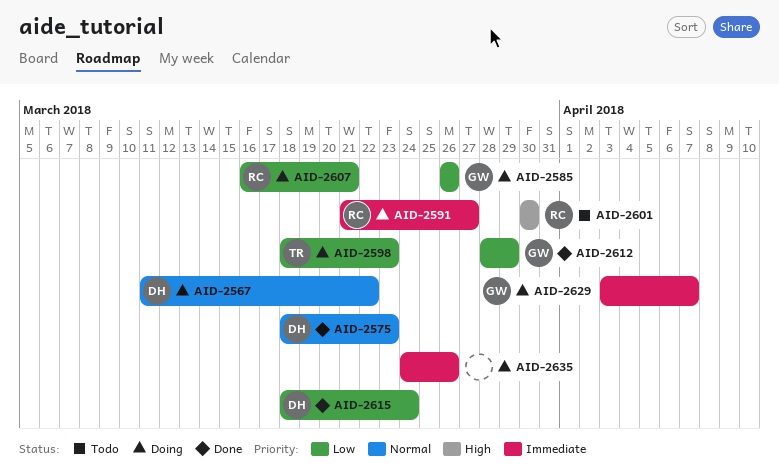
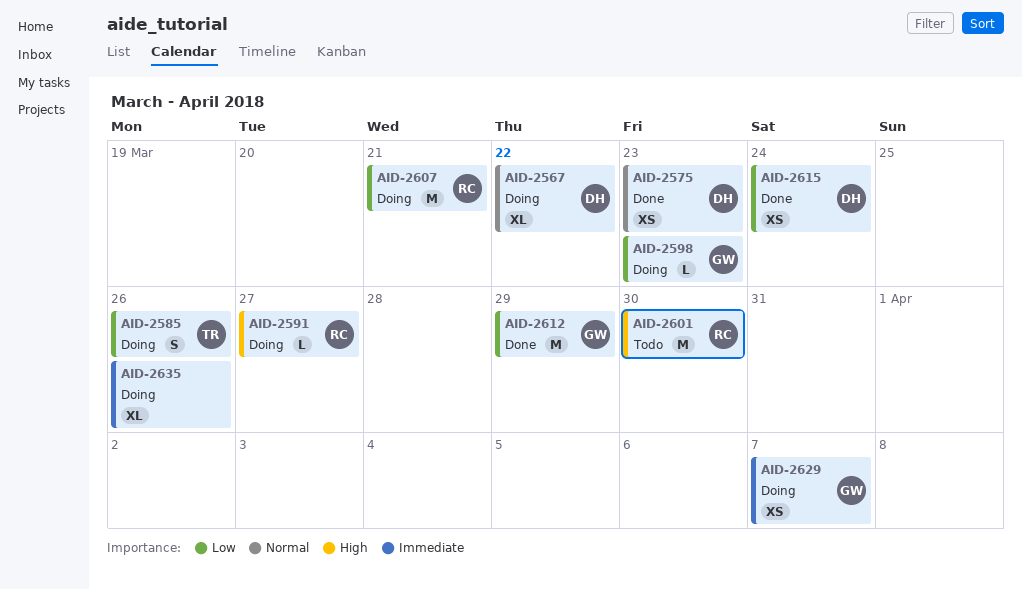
AID-2585, owner: GW -> TR
AID-2591, priority: Immediate -> High
AID-2598, owner: TR -> GW

